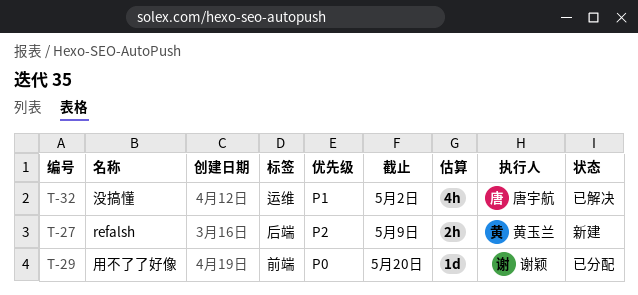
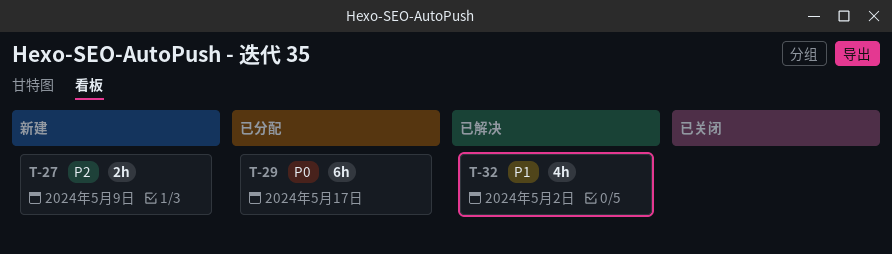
T-29, estimate: 1d -> 6h
T-29, due: May 20 -> May 17

